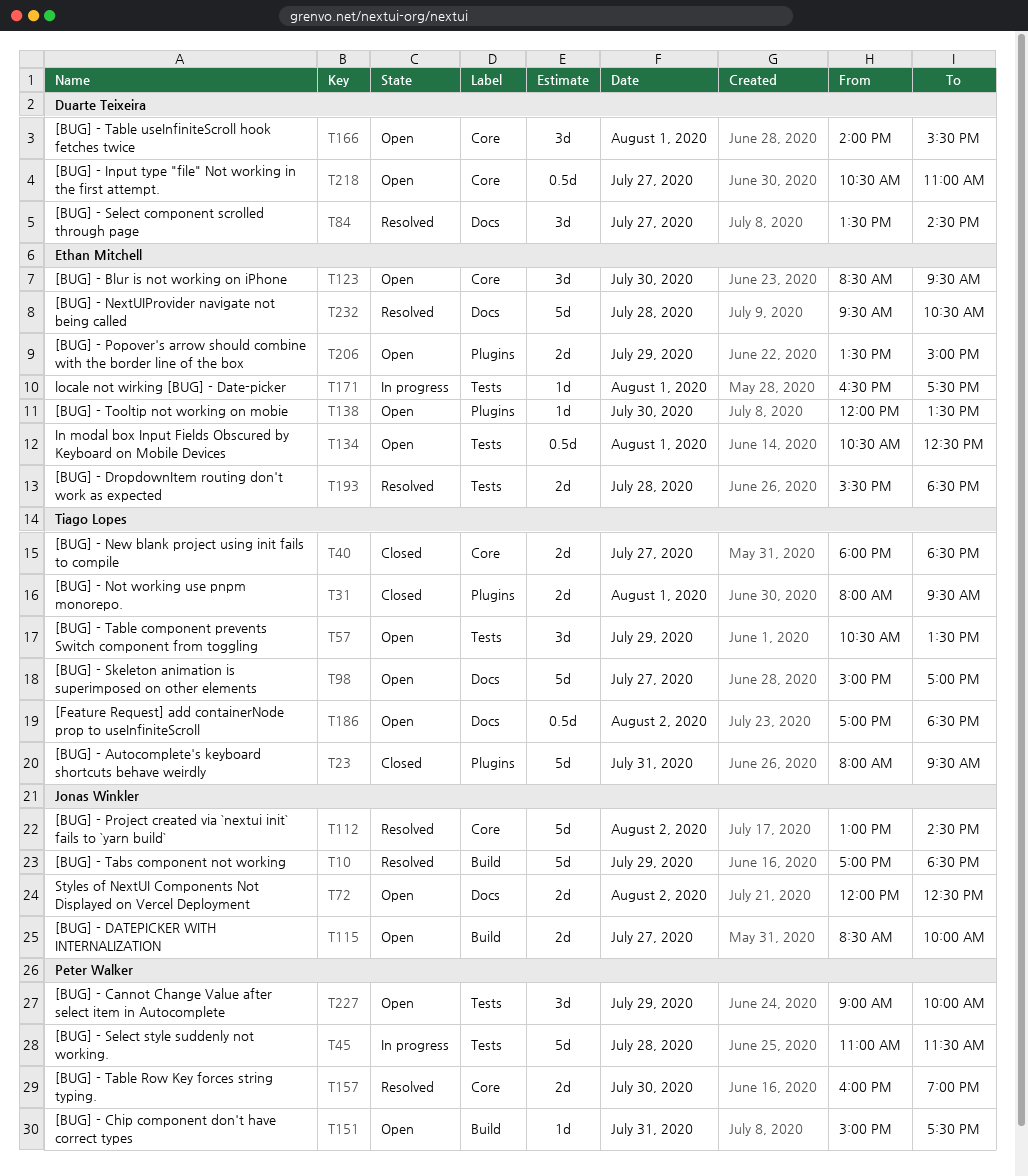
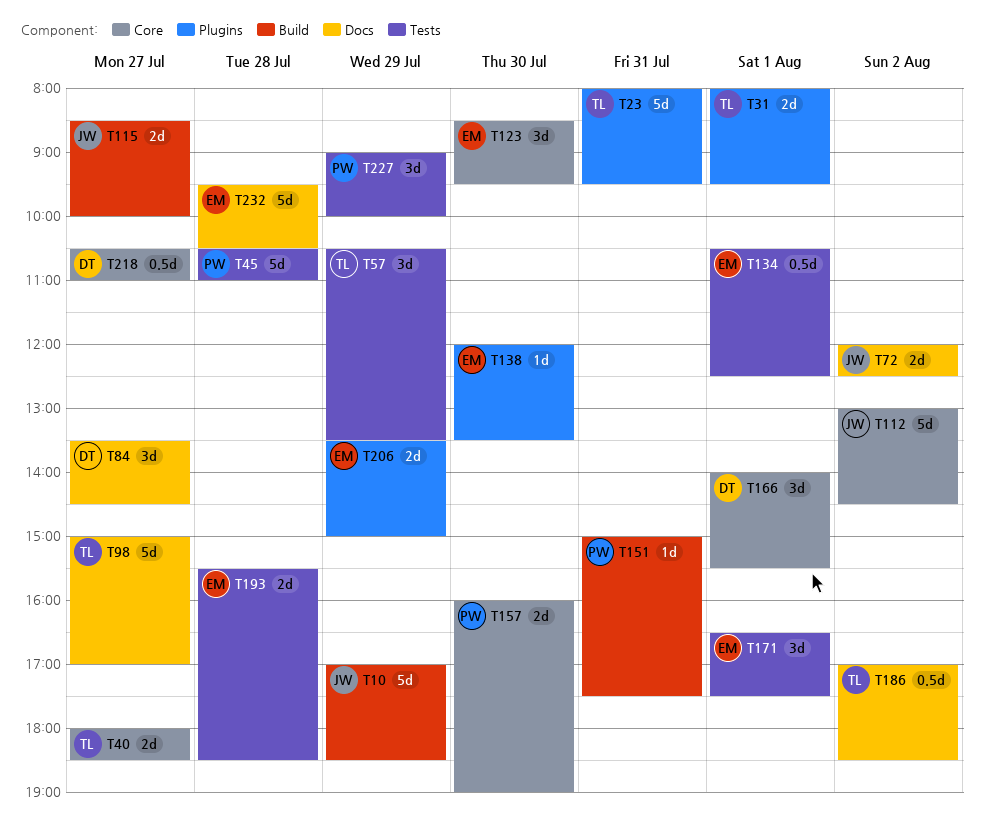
T45, begins: 11:00 -> 10:30
T45, ends: 11:30 -> 11:00
T171, estimate: 1d -> 3d

